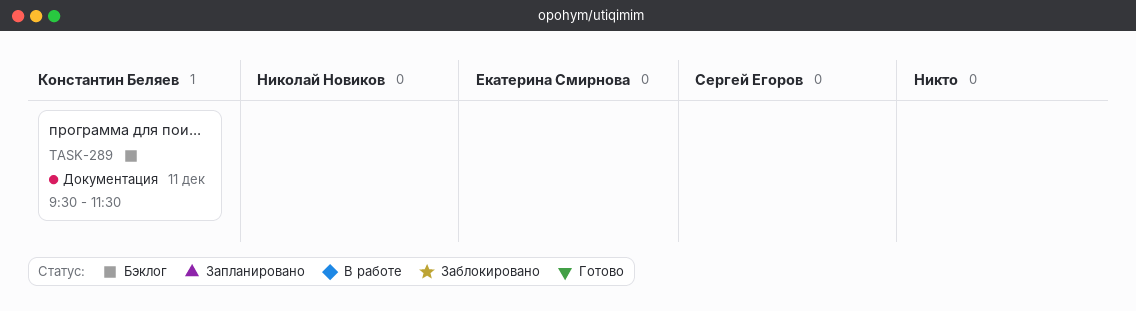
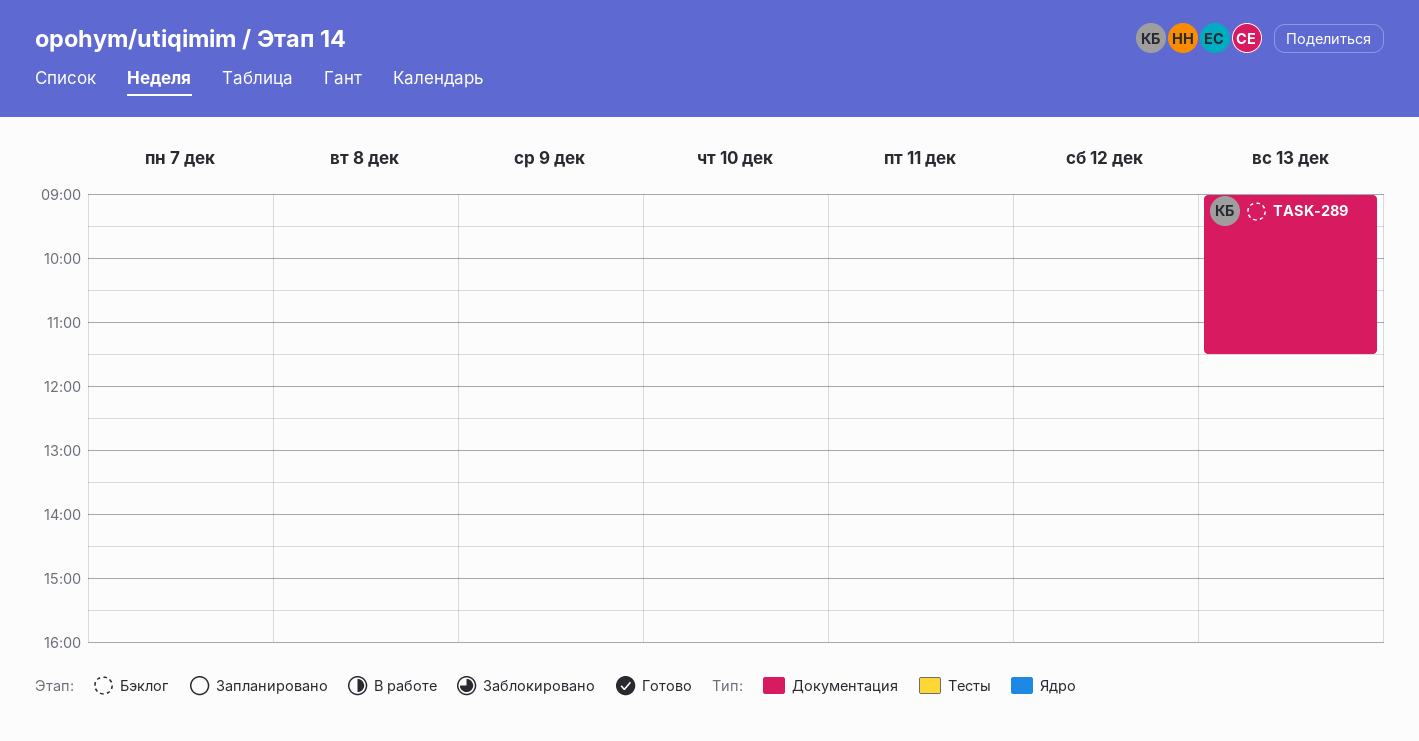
TASK-289, day: Dec 11 -> Dec 13
TASK-289, begins: 09:30 -> 09:00

